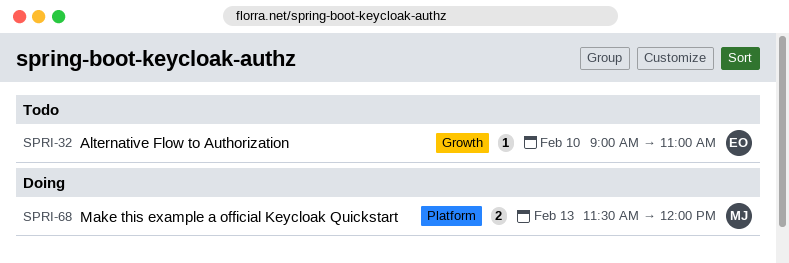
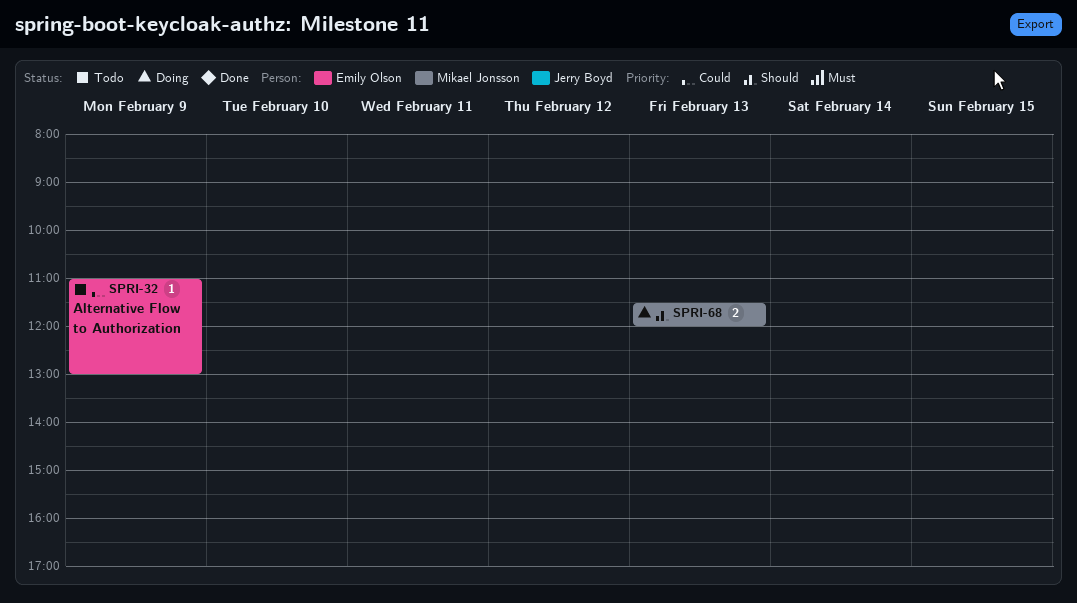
SPRI-32, day: Feb 10 -> Feb 9
SPRI-32, begins: 09:00 -> 11:00
SPRI-32, ends: 11:00 -> 13:00

